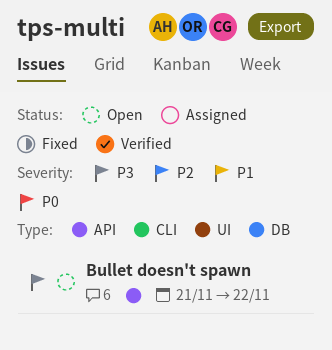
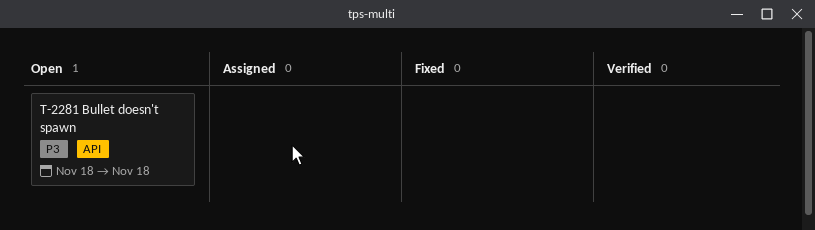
Bullet doesn't spawn, start: Nov 21 -> Nov 18
Bullet doesn't spawn, due: Nov 22 -> Nov 18

